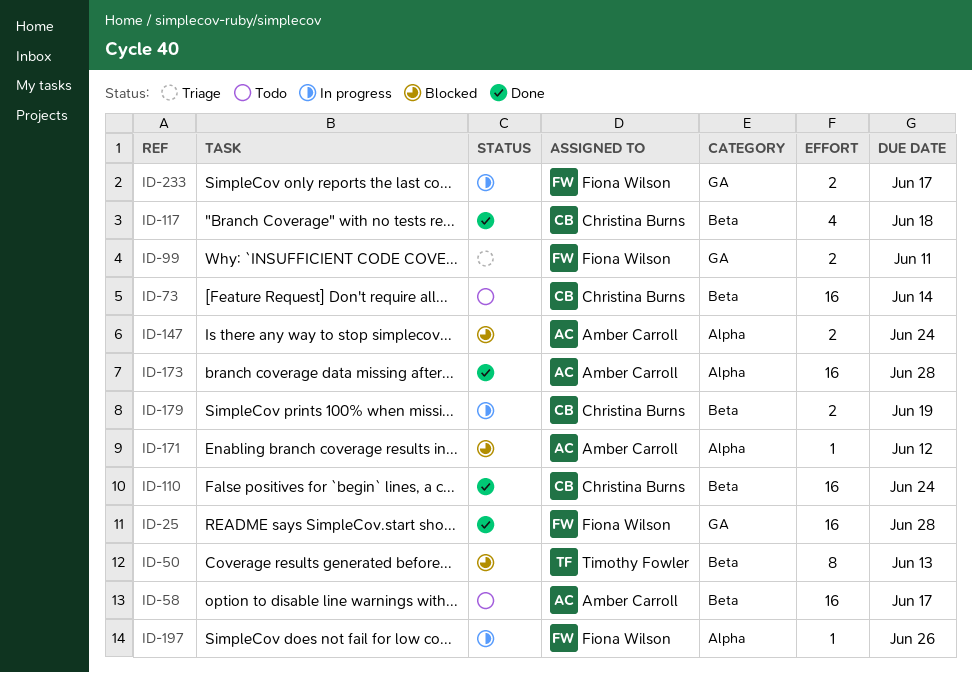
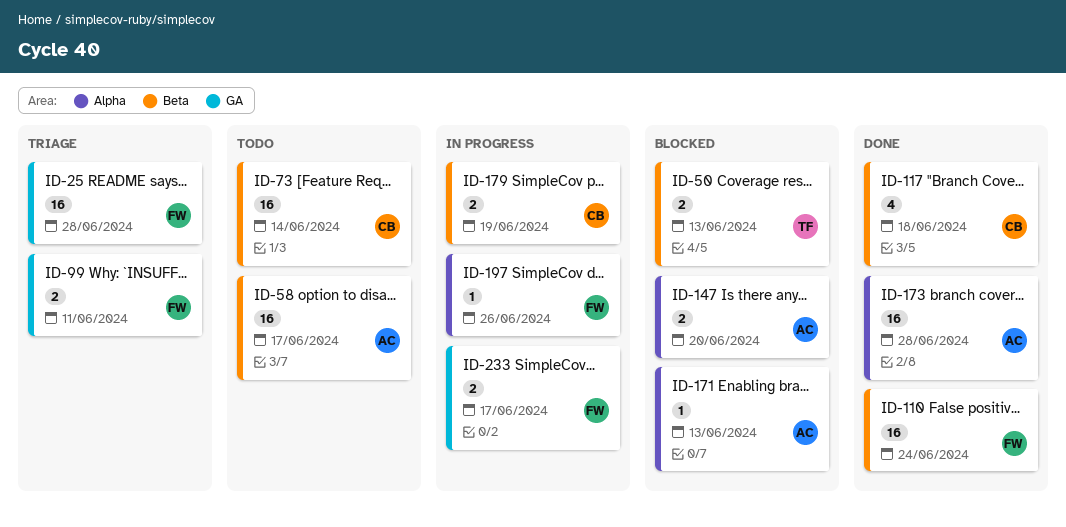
ID-25, status: Done -> Triage
ID-50, estimate: 8 -> 2
ID-110, owner: Christina Burns -> Fiona Wilson
ID-147, due: Jun 24 -> Jun 20
ID-171, due: Jun 12 -> Jun 13

